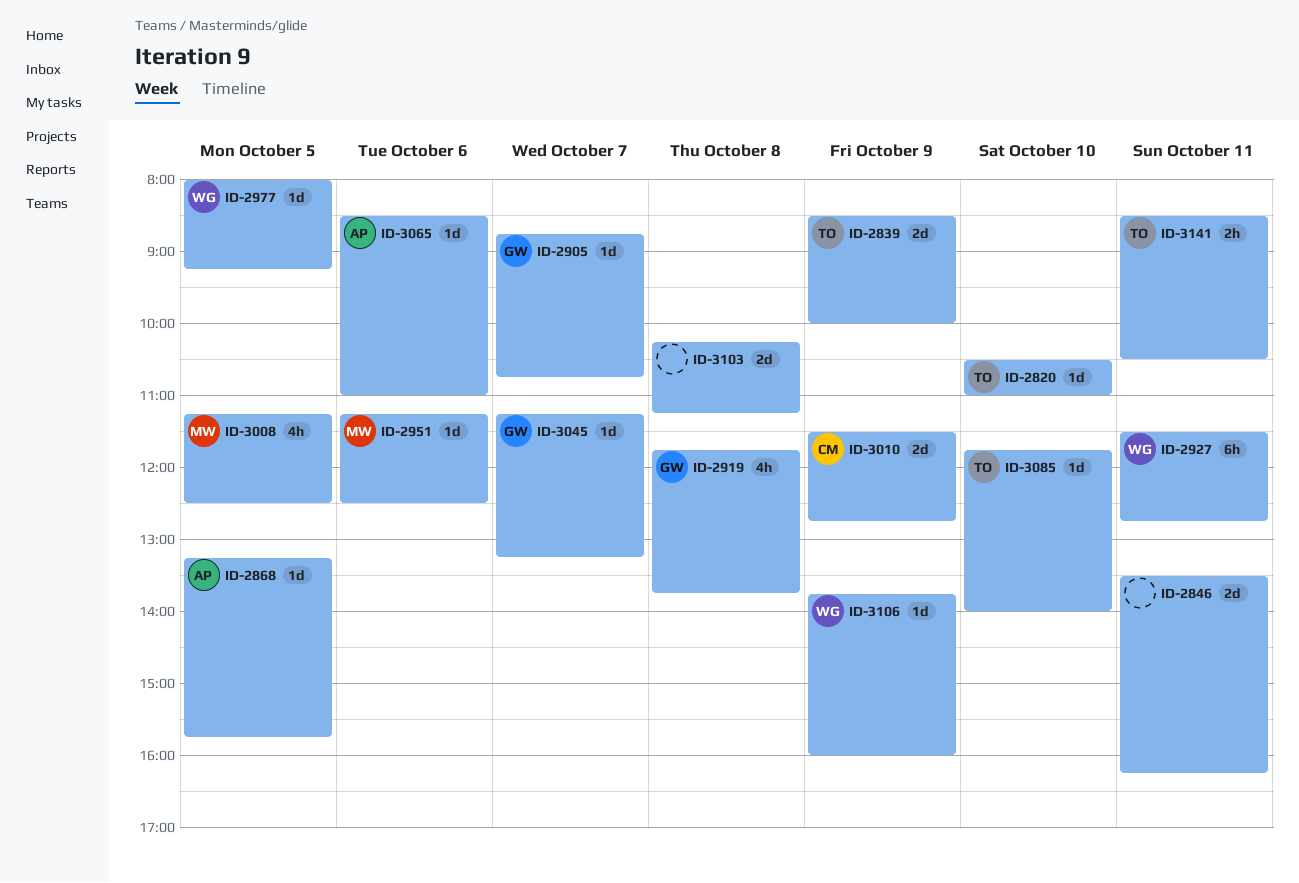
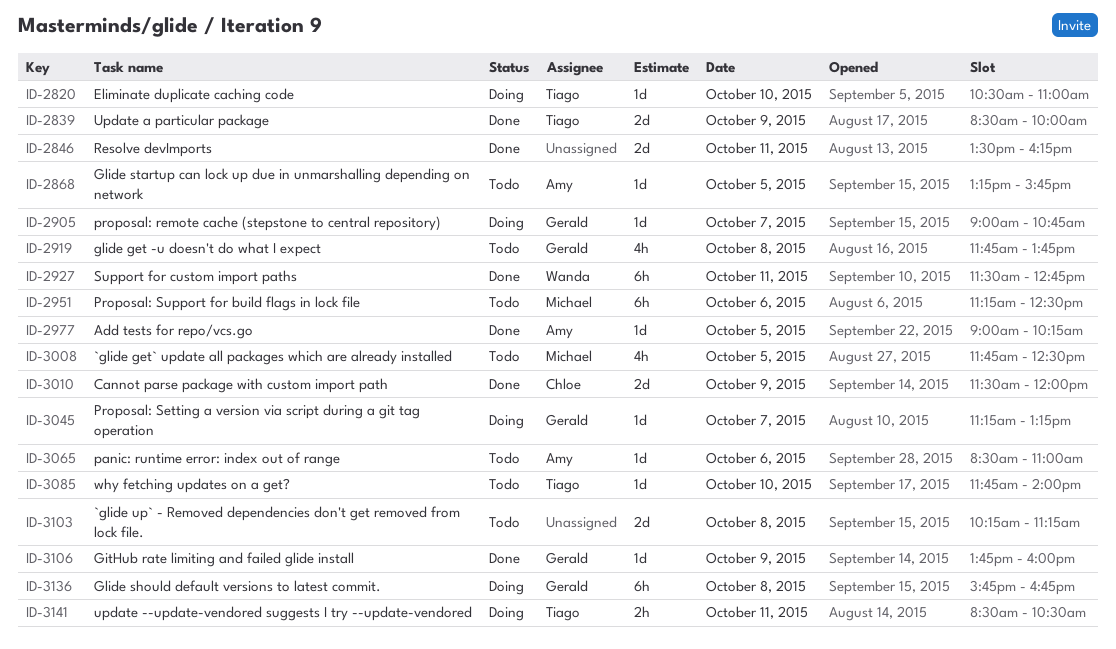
ID-2905, begins: 08:45 -> 09:00
ID-2951, estimate: 1d -> 6h
ID-2977, owner: Wanda -> Amy
ID-2977, begins: 08:00 -> 09:00
ID-2977, ends: 09:15 -> 10:15
ID-3008, begins: 11:15 -> 11:45
ID-3010, ends: 12:45 -> 12:00
ID-3106, owner: Wanda -> Gerald
ID-3136: none -> present

